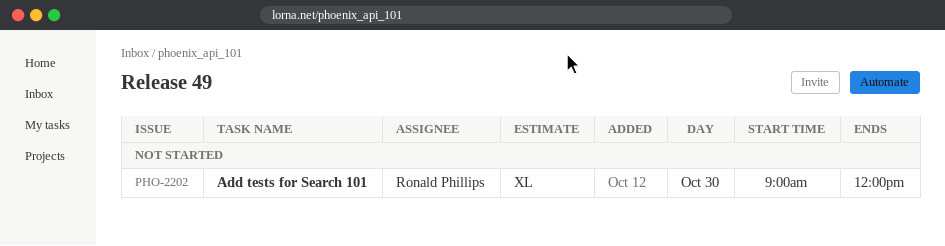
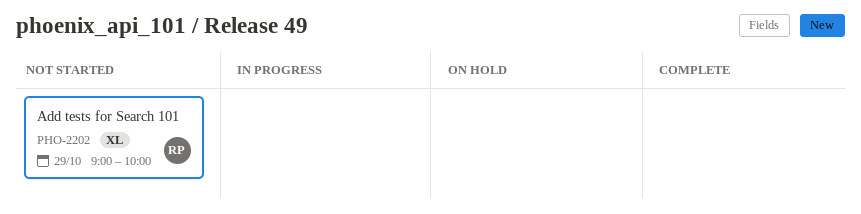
PHO-2202, day: Oct 30 -> Oct 29
PHO-2202, ends: 12:00 -> 10:00

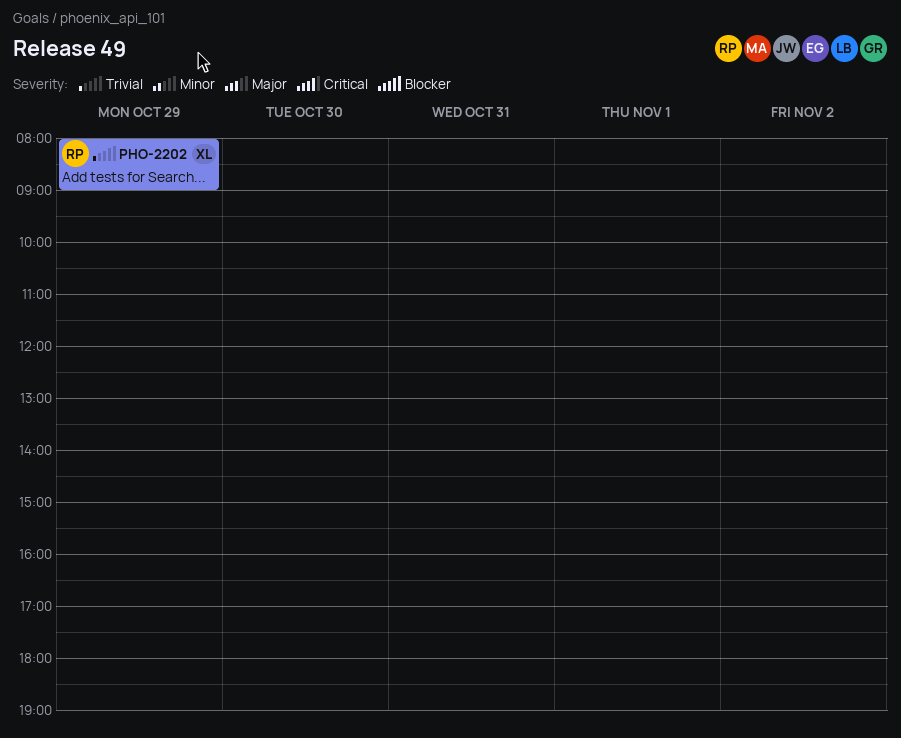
PHO-2202, begins: 09:00 -> 08:00
PHO-2202, ends: 10:00 -> 09:00

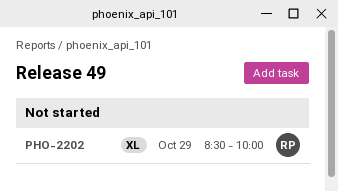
PHO-2202, begins: 08:00 -> 08:30
PHO-2202, ends: 09:00 -> 10:00

